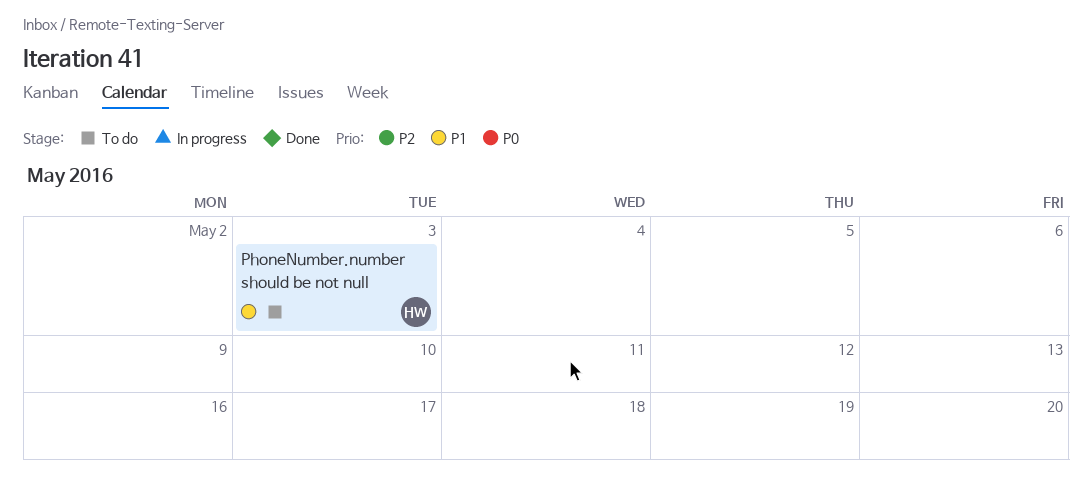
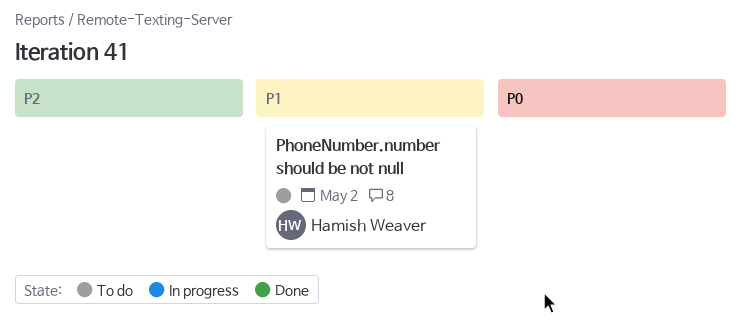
PhoneNumber.number should be not null, due: May 3 -> May 2

